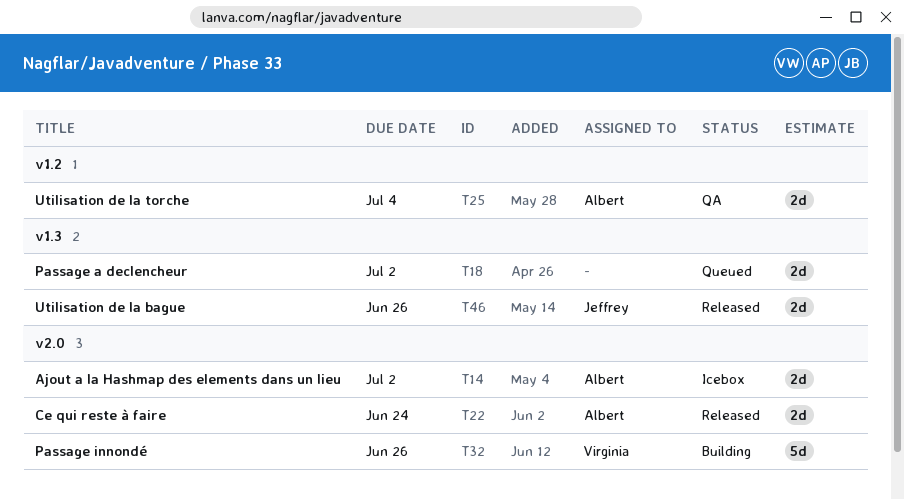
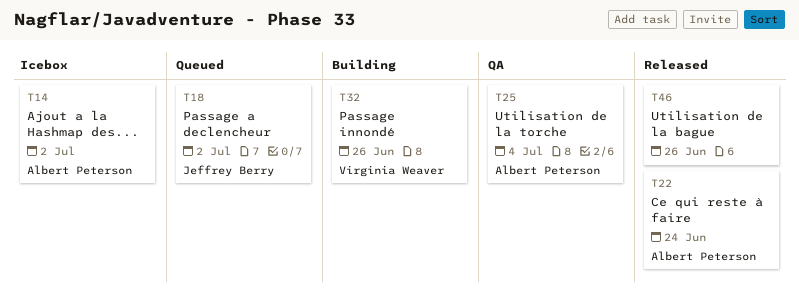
T18, owner: none -> Jeffrey Berry
T46, owner: Jeffrey Berry -> none

